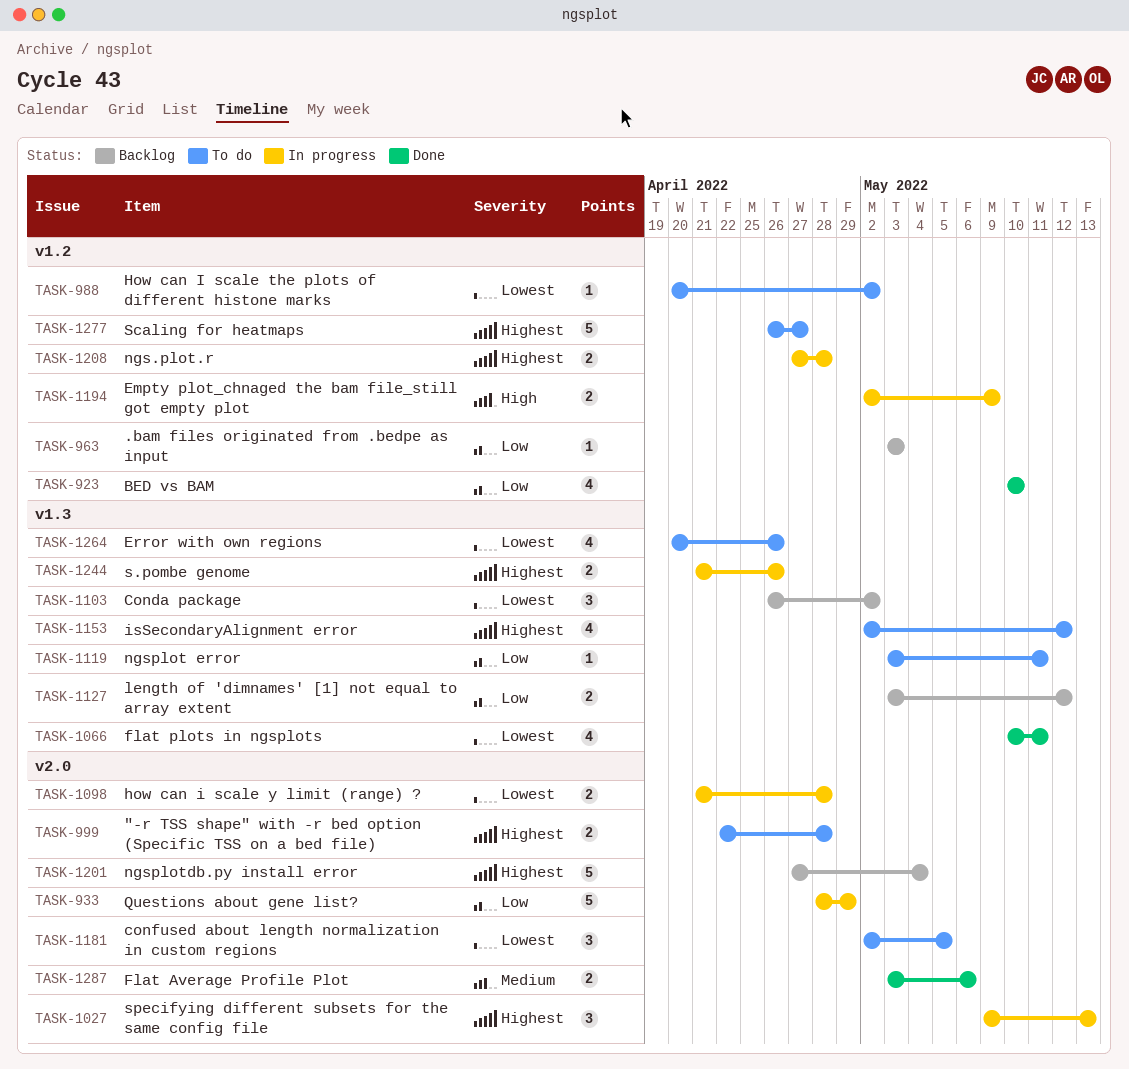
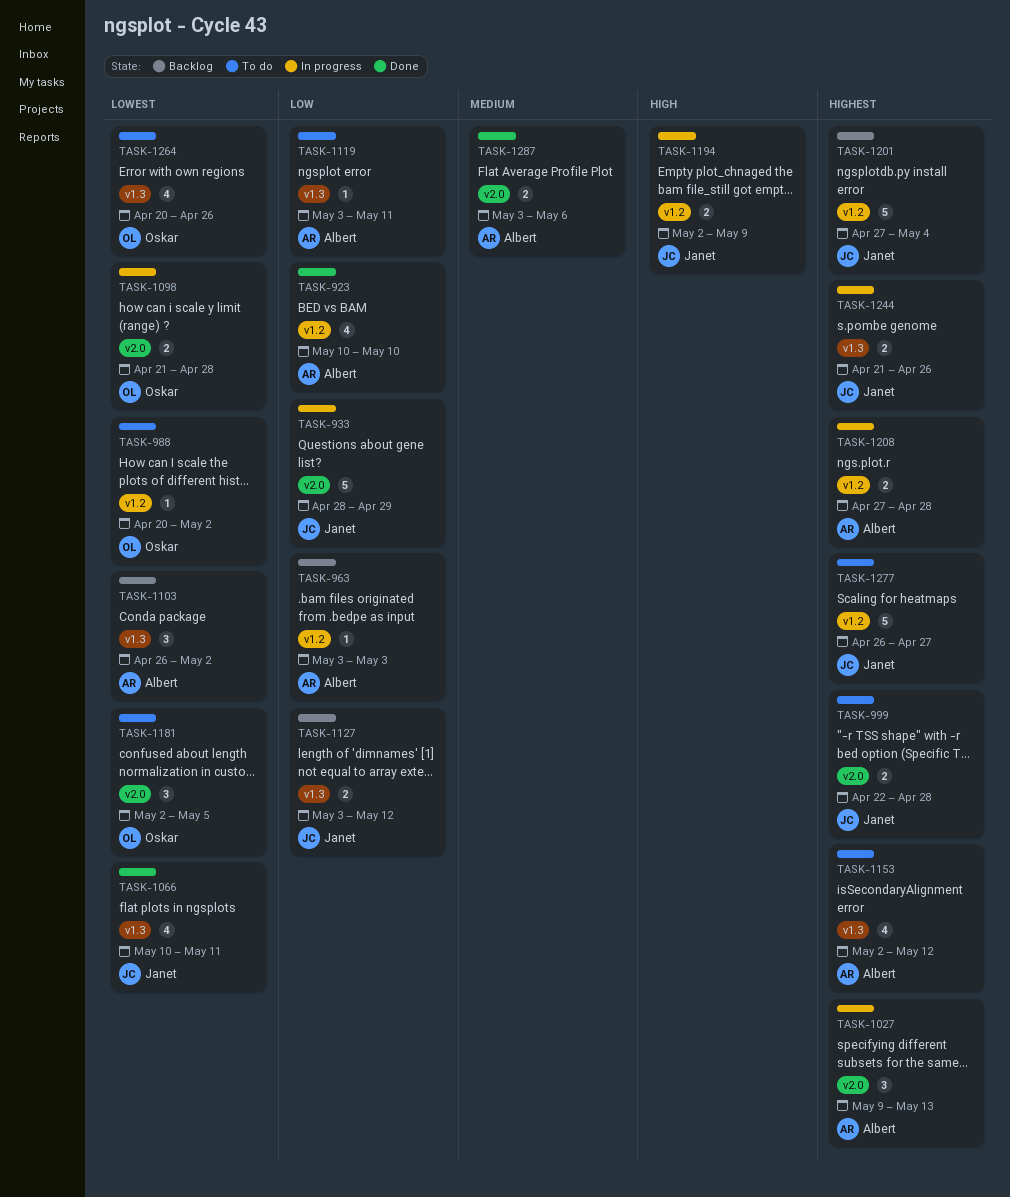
TASK-1201, label: v2.0 -> v1.2

